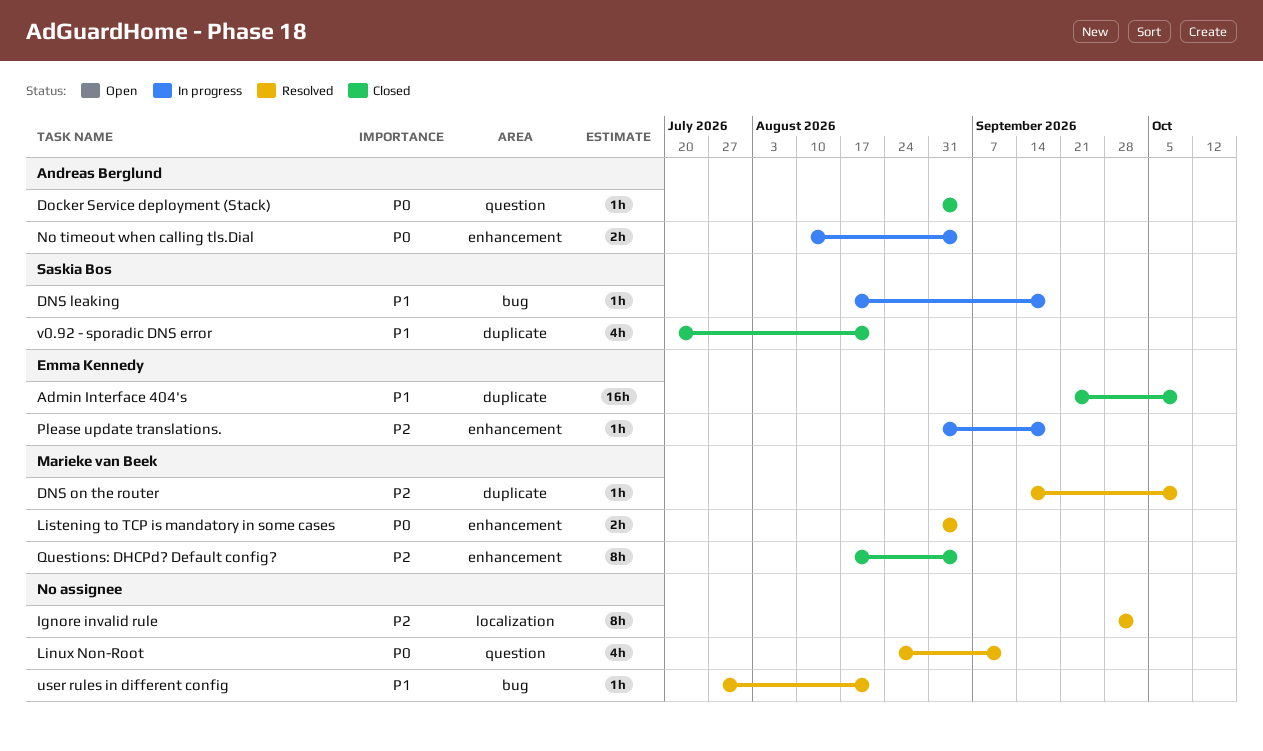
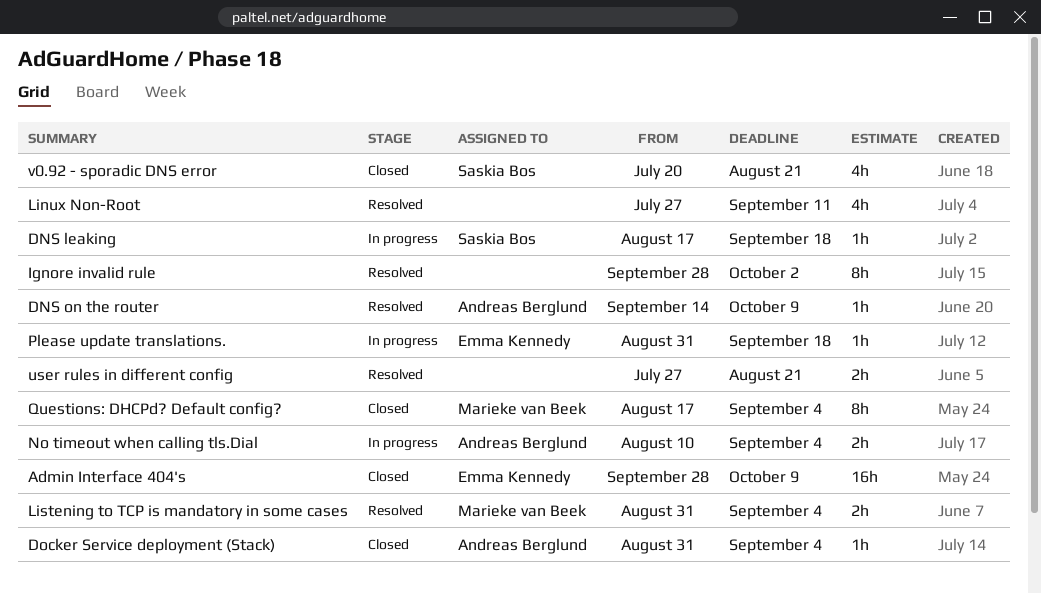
Admin Interface 404's, start: Sep 21 -> Sep 28
DNS on the router, owner: Marieke van Beek -> Andreas Berglund
Linux Non-Root, start: Aug 24 -> Jul 27
user rules in different config, estimate: 1h -> 2h

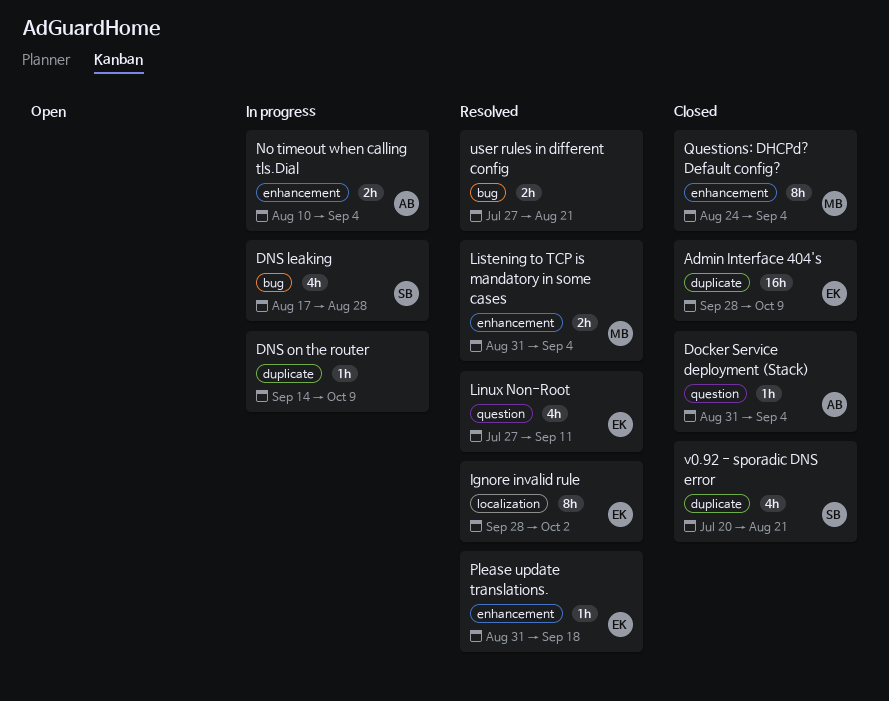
DNS leaking, estimate: 1h -> 4h
DNS leaking, due: Sep 18 -> Aug 28
DNS on the router, status: Resolved -> In progress
DNS on the router, owner: Andreas Berglund -> none
Ignore invalid rule, owner: none -> Emma Kennedy
Linux Non-Root, owner: none -> Emma Kennedy
Please update translations., status: In progress -> Resolved
Questions: DHCPd? Default config?, start: Aug 17 -> Aug 24

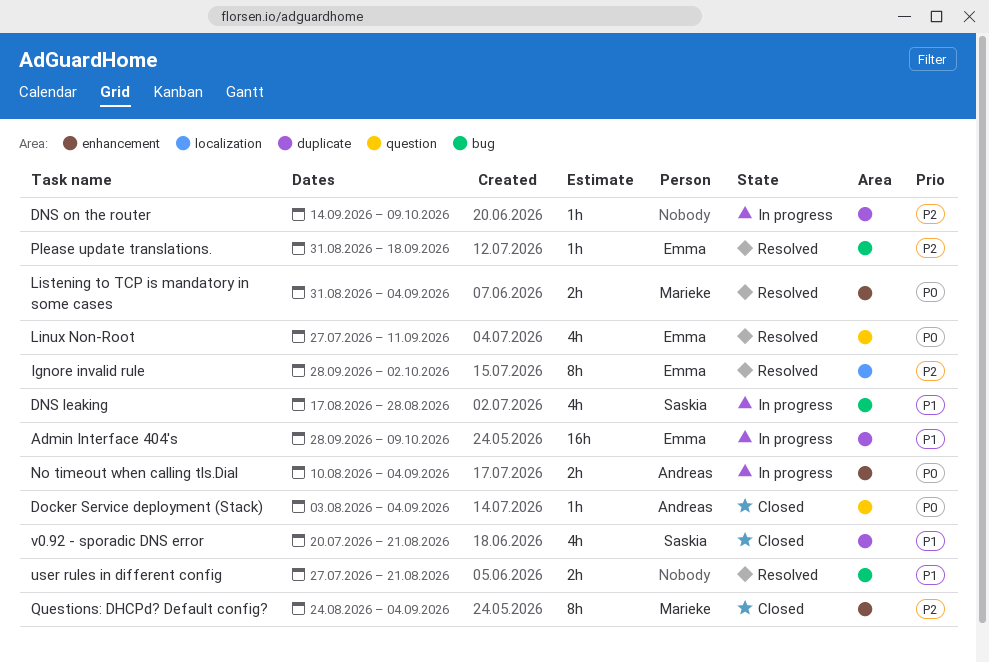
Admin Interface 404's, status: Closed -> In progress
Docker Service deployment (Stack), start: Aug 31 -> Aug 3
Please update translations., label: enhancement -> bug

